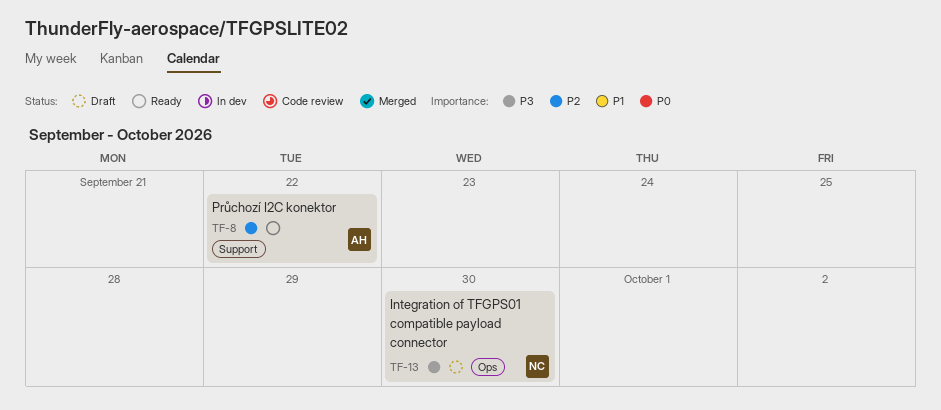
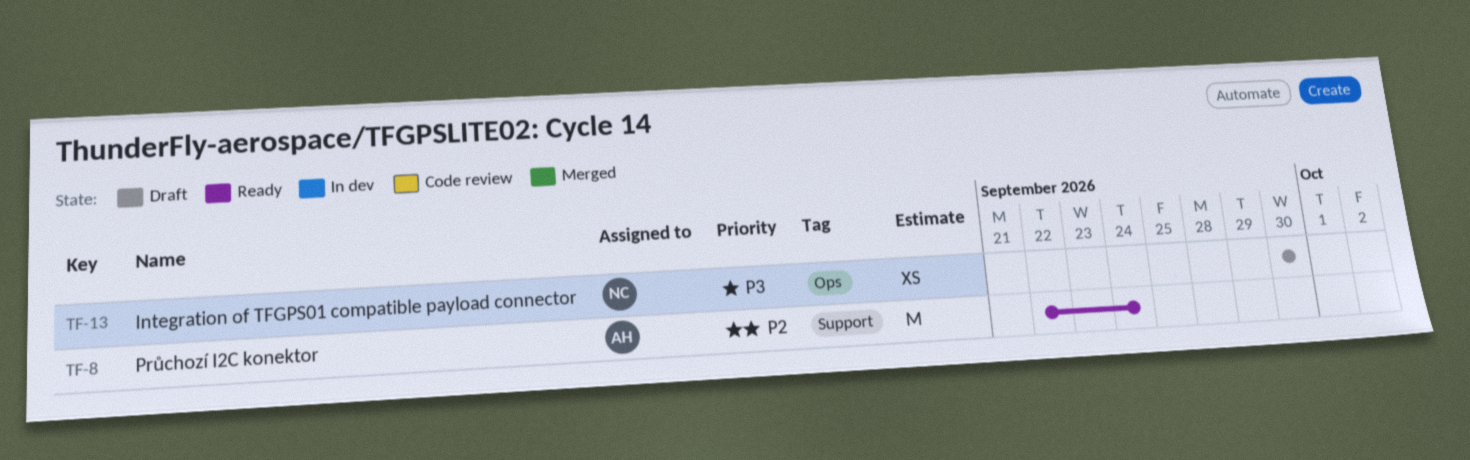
TF-8, due: Sep 22 -> Sep 24

